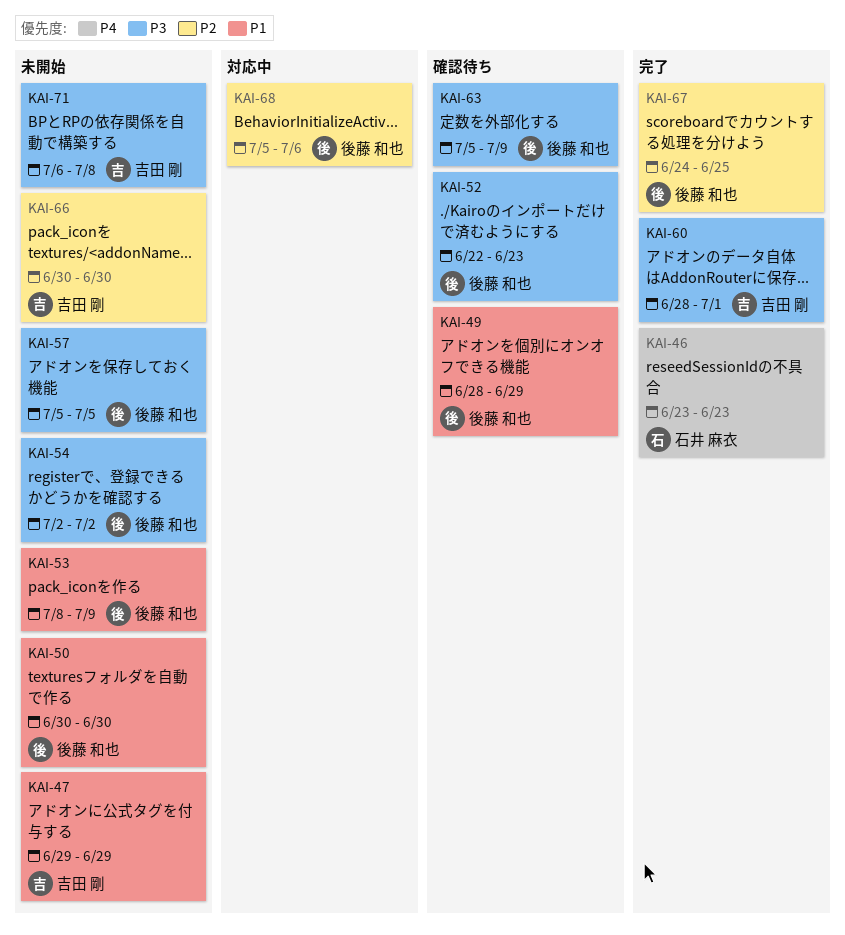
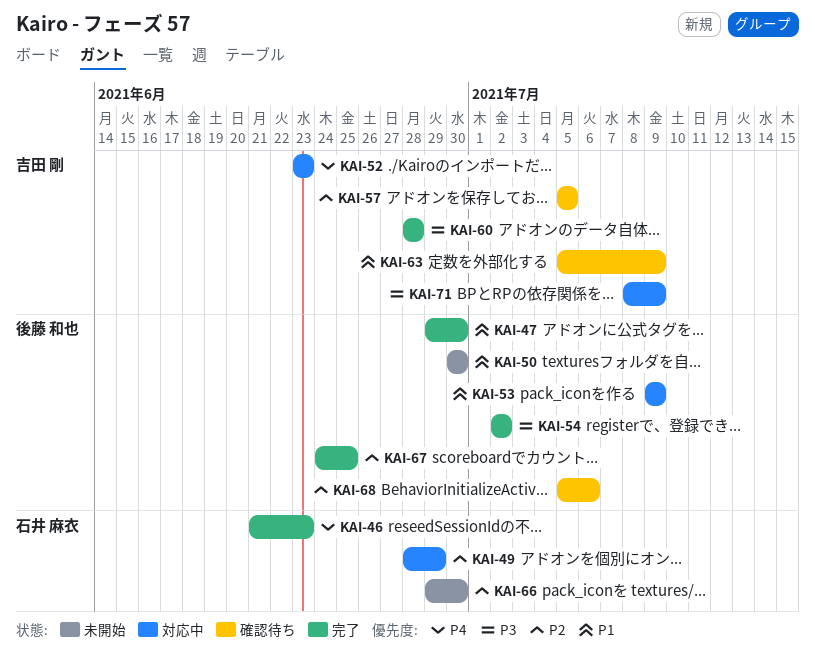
KAI-46, start: Jun 23 -> Jun 21
KAI-47, status: 未開始 -> 完了
KAI-47, owner: 吉田 剛 -> 後藤 和也
KAI-47, due: Jun 29 -> Jun 30
KAI-49, status: 確認待ち -> 対応中
KAI-49, owner: 後藤 和也 -> 石井 麻衣
KAI-49, priority: P1 -> P2
KAI-52, status: 確認待ち -> 対応中
KAI-52, owner: 後藤 和也 -> 吉田 剛
KAI-52, priority: P3 -> P4
KAI-52, start: Jun 22 -> Jun 23
KAI-53, status: 未開始 -> 対応中
KAI-53, start: Jul 8 -> Jul 9
KAI-54, status: 未開始 -> 完了
KAI-57, status: 未開始 -> 確認待ち
KAI-57, owner: 後藤 和也 -> 吉田 剛
KAI-57, priority: P3 -> P2
KAI-60, due: Jul 1 -> Jun 28
KAI-63, owner: 後藤 和也 -> 吉田 剛
KAI-63, priority: P3 -> P1
KAI-66, owner: 吉田 剛 -> 石井 麻衣
KAI-66, start: Jun 30 -> Jun 29
KAI-68, status: 対応中 -> 確認待ち
KAI-71, status: 未開始 -> 対応中
KAI-71, start: Jul 6 -> Jul 8
KAI-71, due: Jul 8 -> Jul 9

